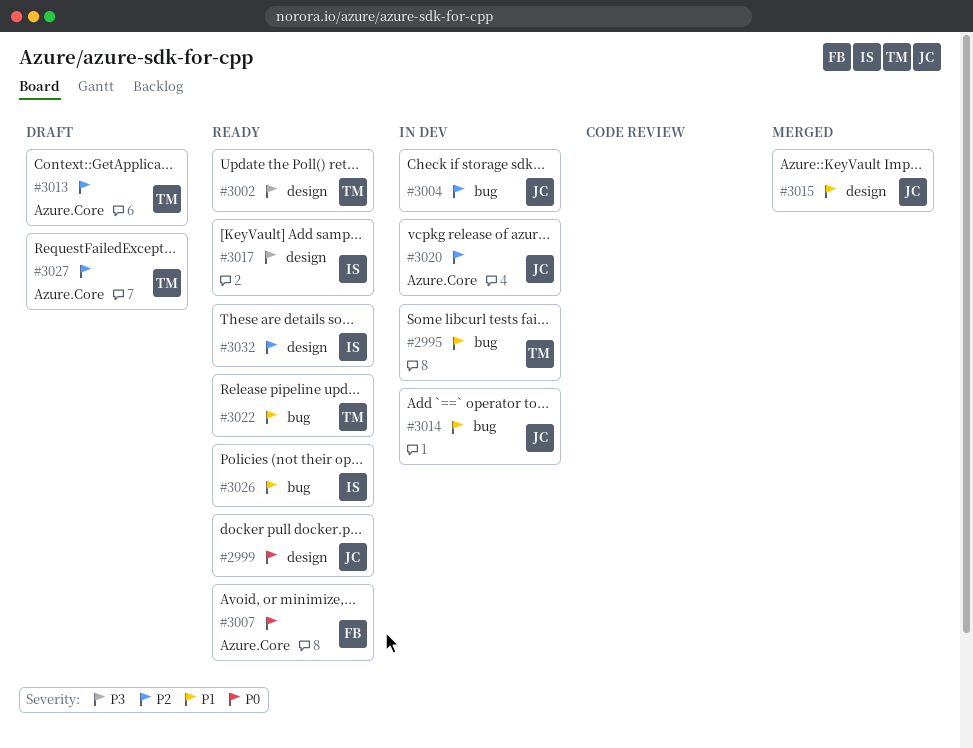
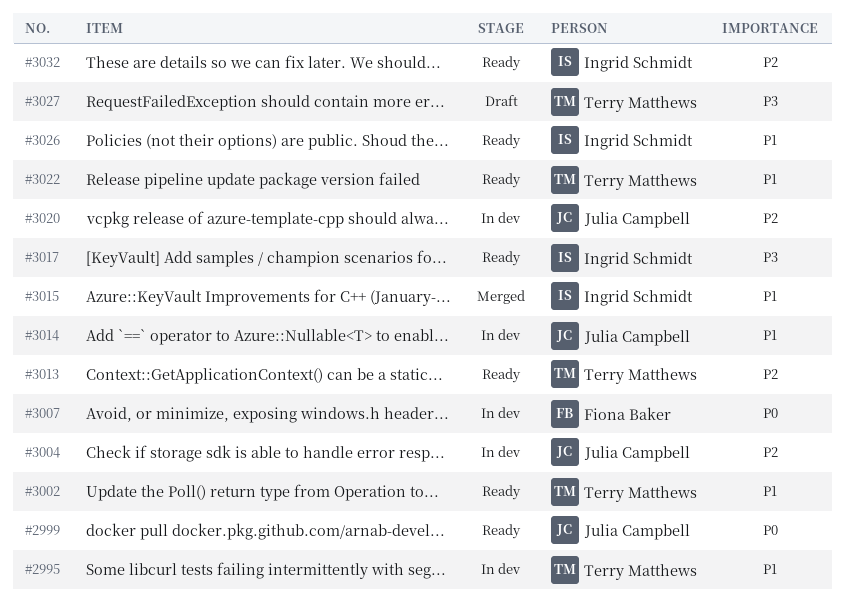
#3002, priority: P3 -> P1
#3007, status: Ready -> In dev
#3013, status: Draft -> Ready
#3015, owner: Julia Campbell -> Ingrid Schmidt
#3027, priority: P2 -> P3

